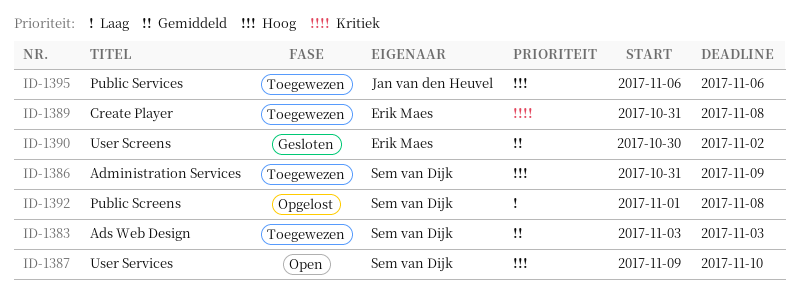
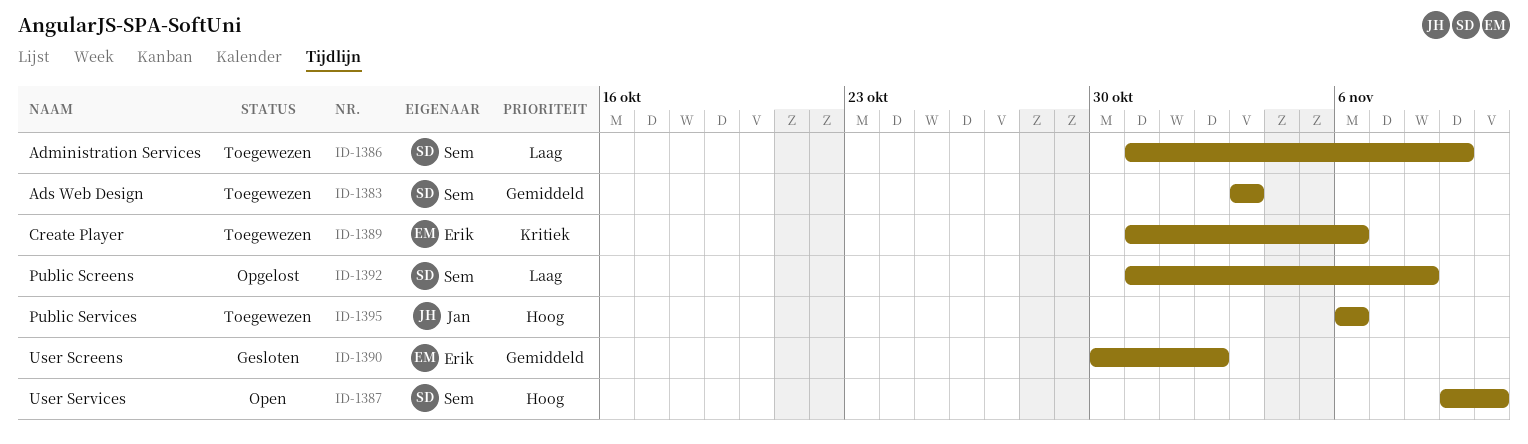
ID-1386, priority: Hoog -> Laag
ID-1389, due: Nov 8 -> Nov 6
ID-1392, start: Nov 1 -> Oct 31

